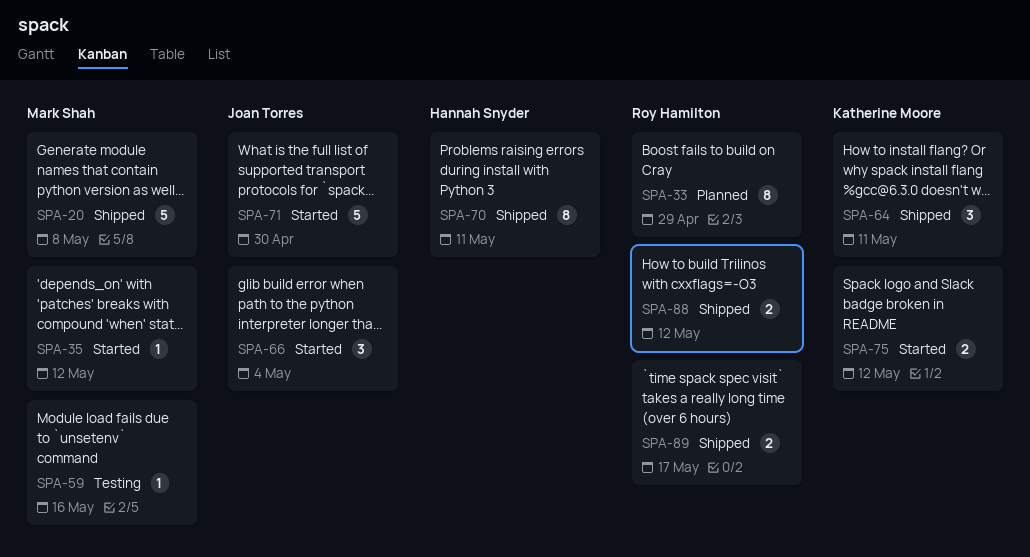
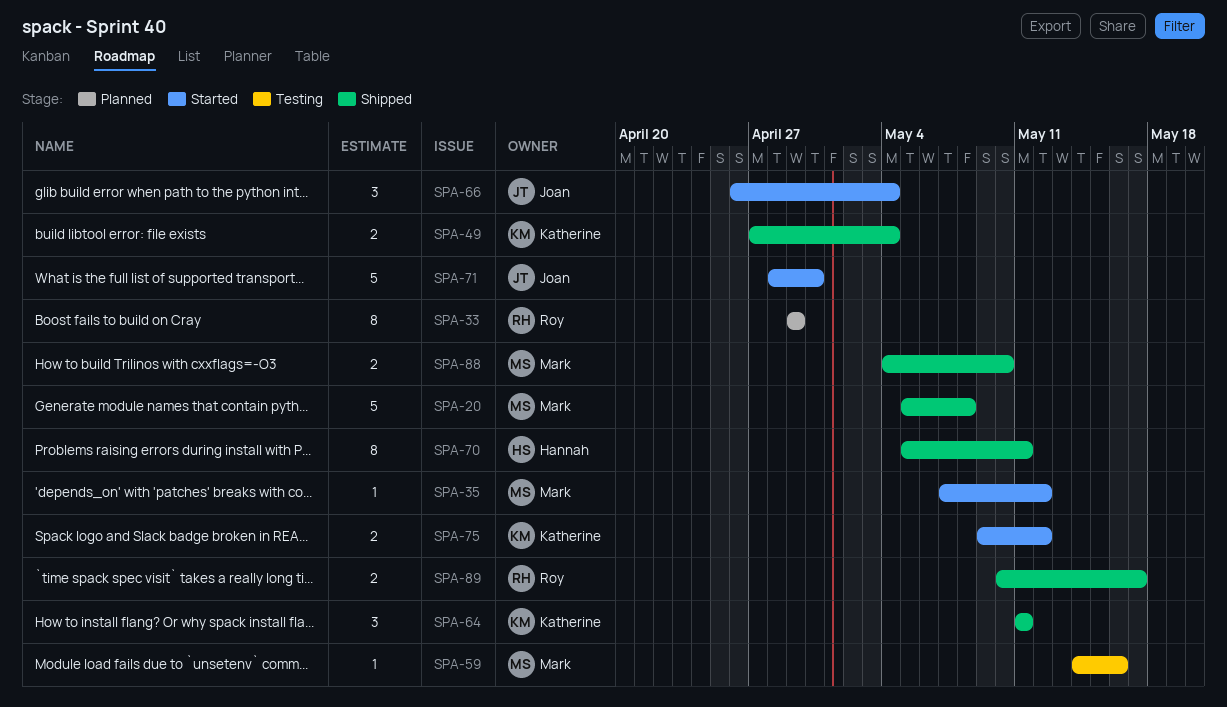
SPA-49: none -> present
SPA-88, owner: Roy Hamilton -> Mark Shah
SPA-88, due: May 12 -> May 10

